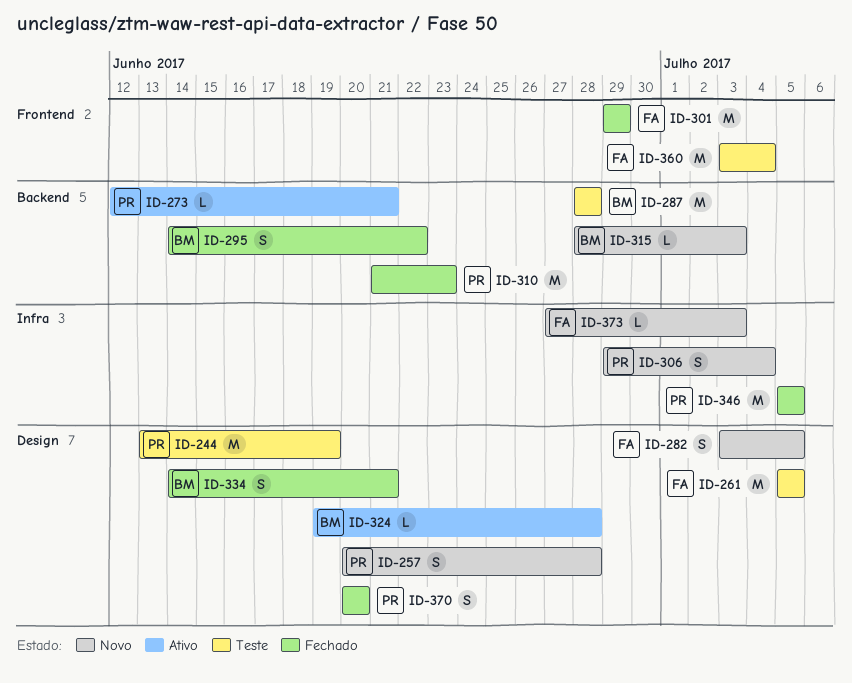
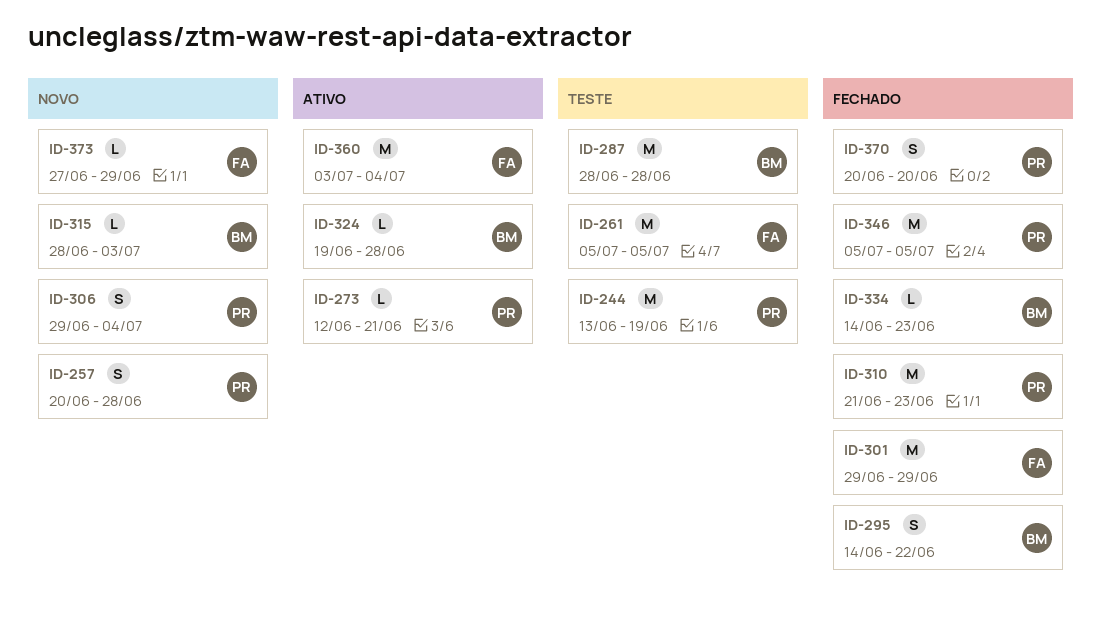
ID-282: present -> none
ID-334, estimate: S -> L
ID-334, due: Jun 21 -> Jun 23
ID-360, status: Teste -> Ativo
ID-373, due: Jul 3 -> Jun 29

